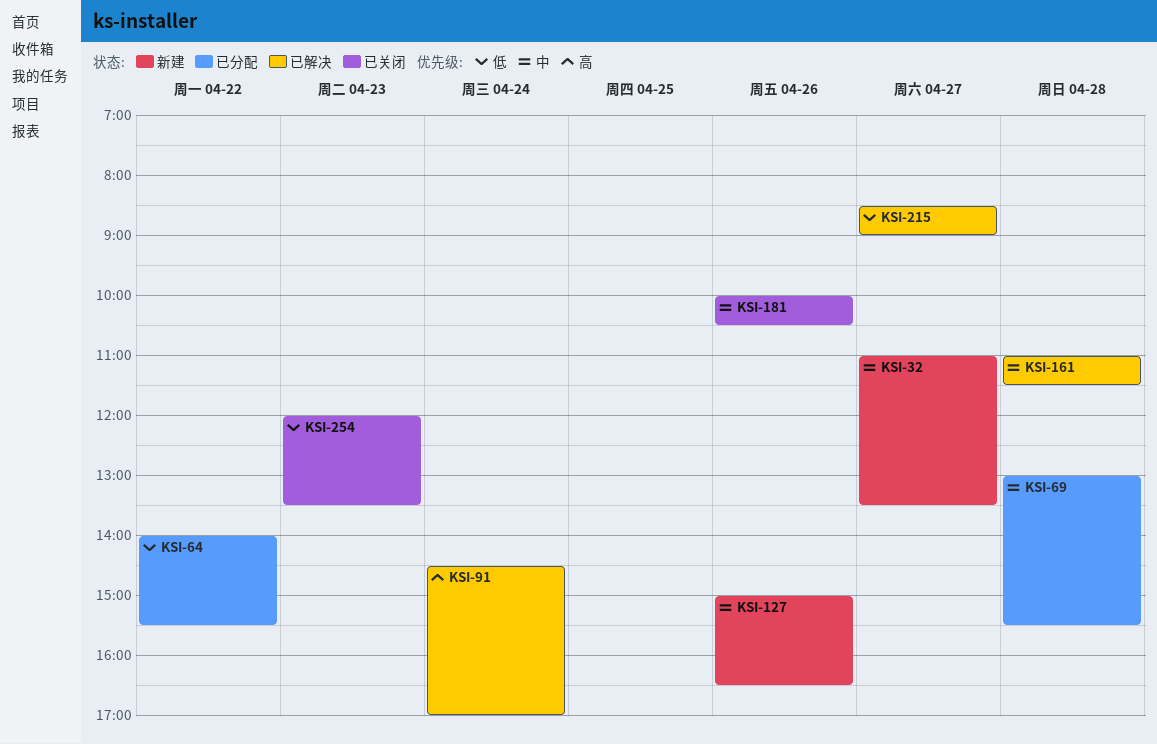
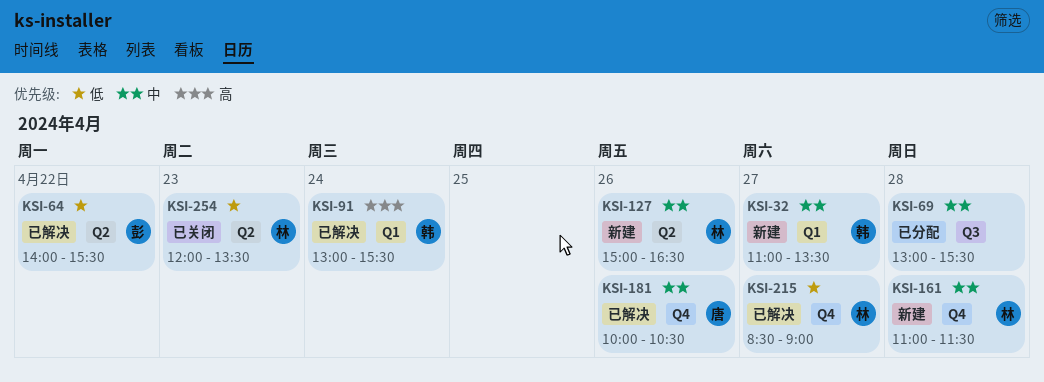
KSI-64, status: 已分配 -> 已解决
KSI-91, begins: 14:30 -> 13:00
KSI-91, ends: 17:00 -> 15:30
KSI-161, status: 已解决 -> 新建
KSI-181, status: 已关闭 -> 已解决

